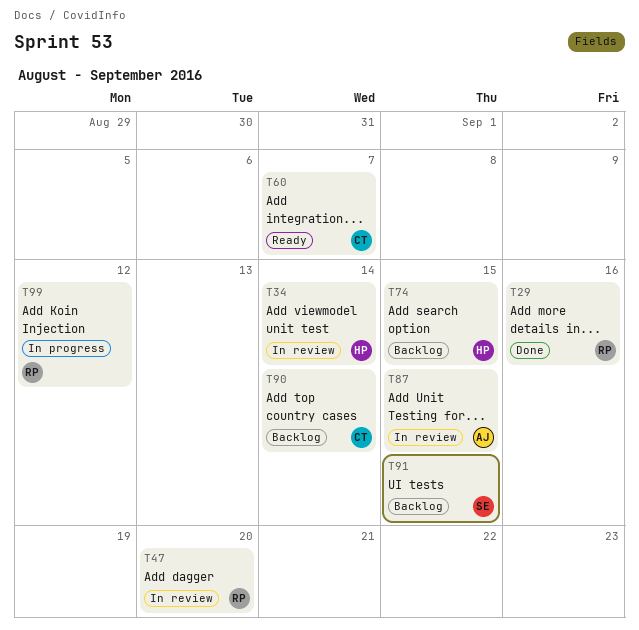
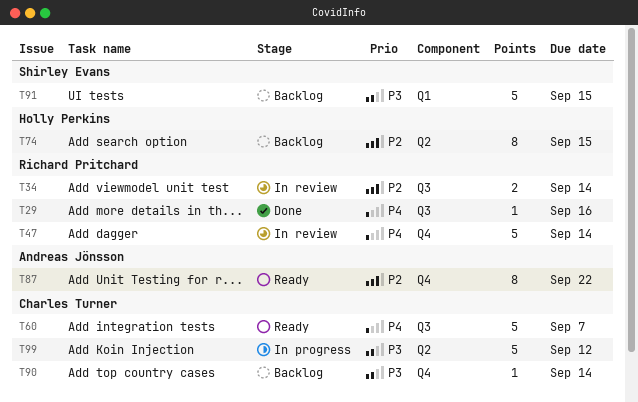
T34, owner: Holly Perkins -> Richard Pritchard
T47, due: Sep 20 -> Sep 14
T87, status: In review -> Ready
T87, due: Sep 15 -> Sep 22
T99, owner: Richard Pritchard -> Charles Turner

